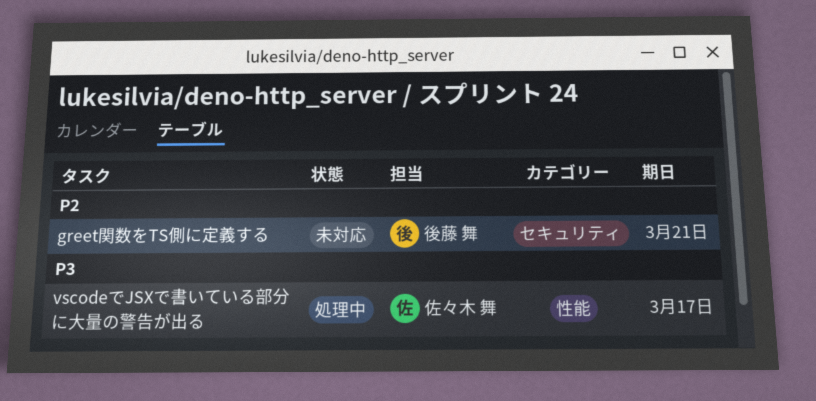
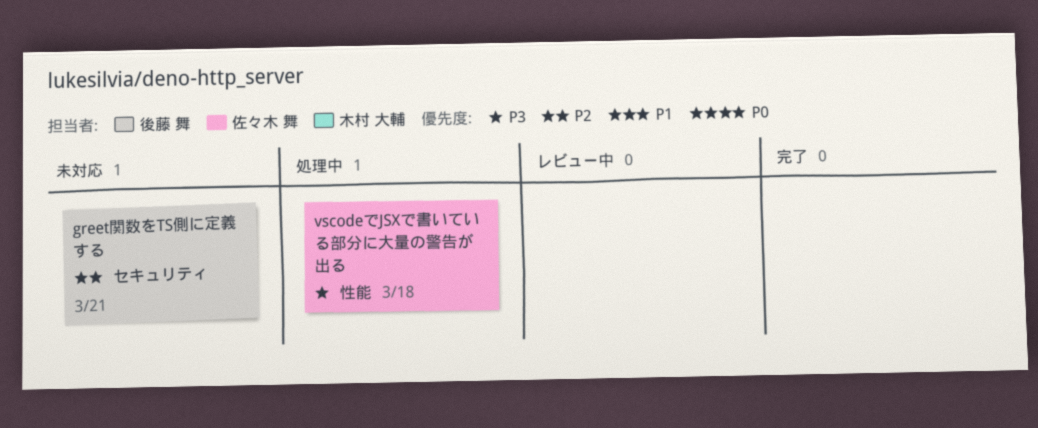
vscodeでJSXで書いている部分に大量の警告が出る, due: Mar 17 -> Mar 18

